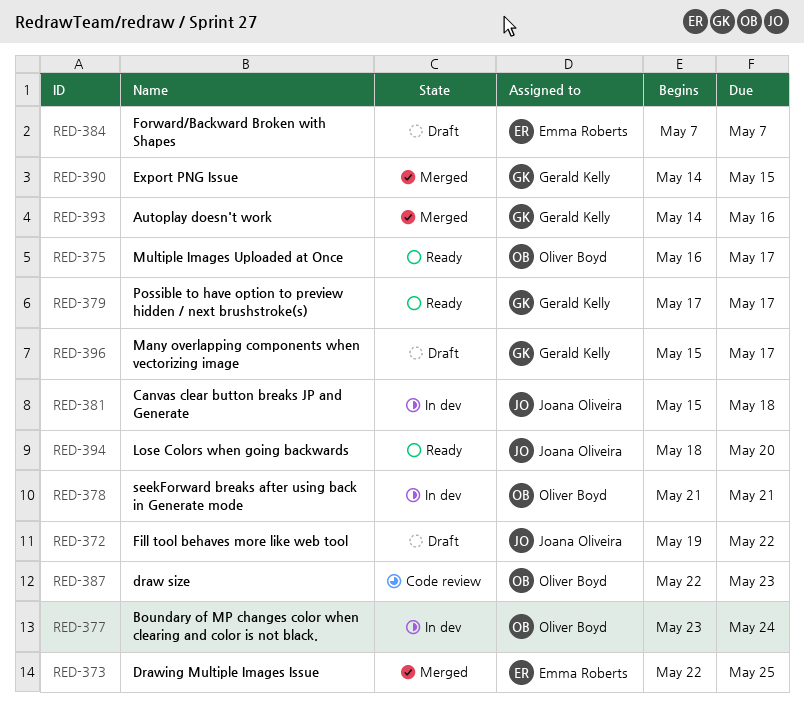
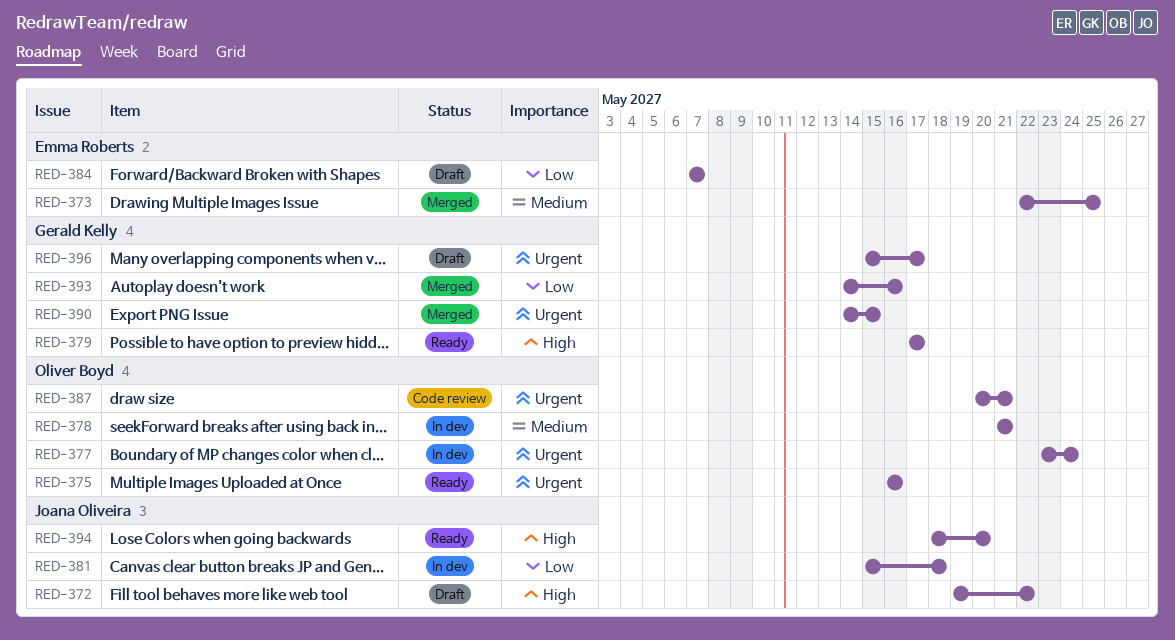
RED-375, due: May 17 -> May 16
RED-387, start: May 22 -> May 20
RED-387, due: May 23 -> May 21

